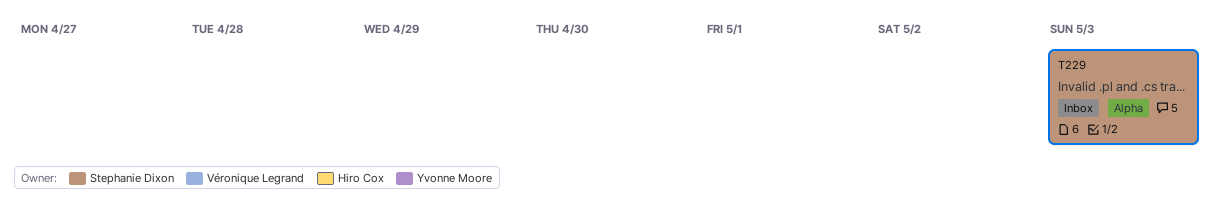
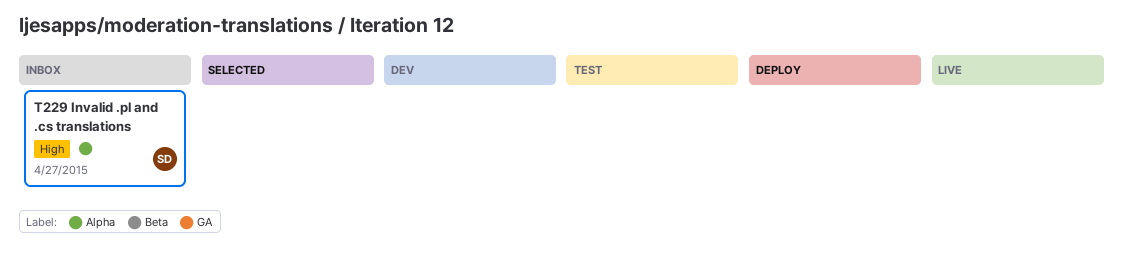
T229, due: May 3 -> Apr 27

